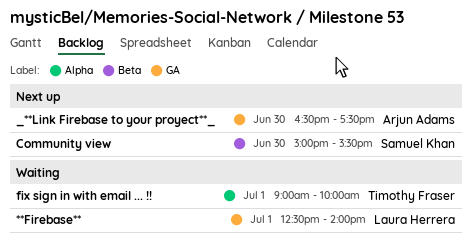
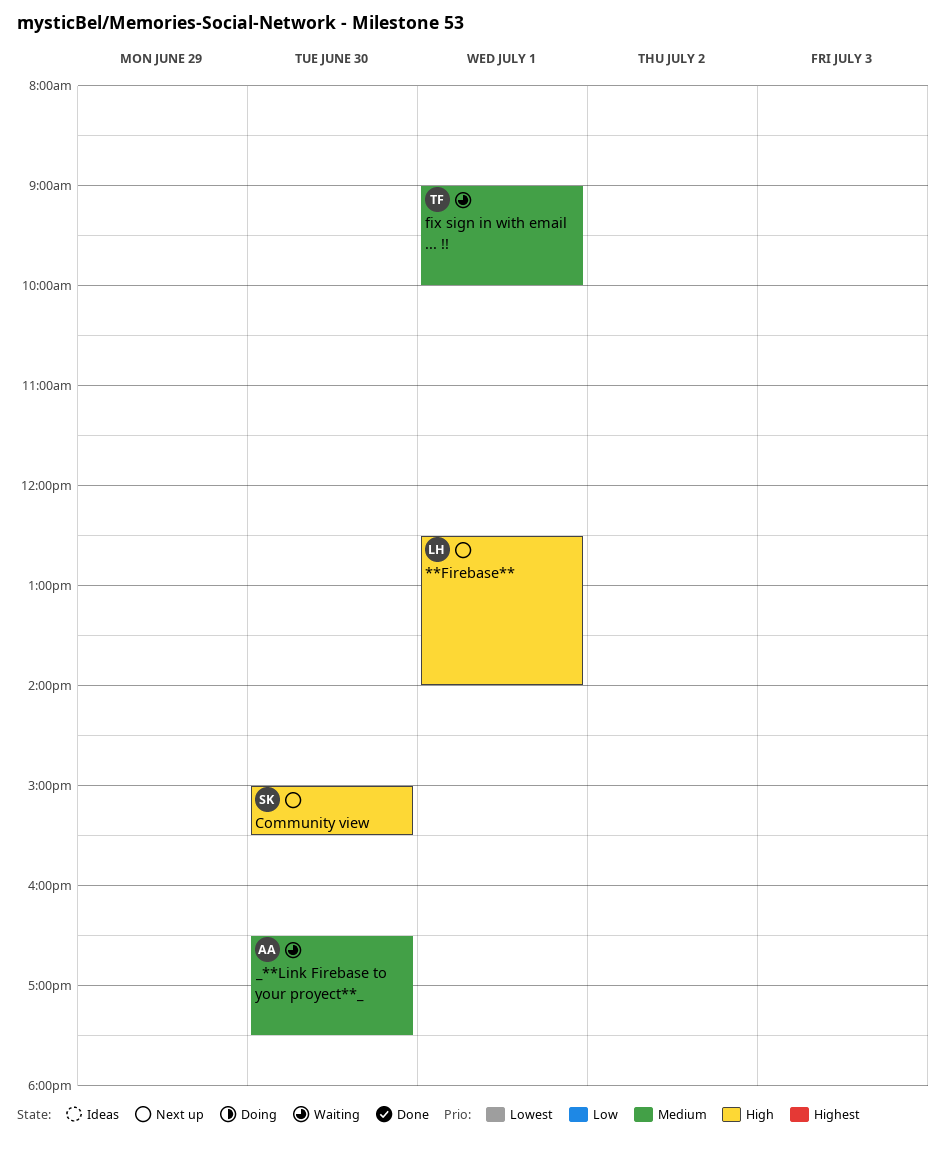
**Firebase**, status: Waiting -> Next up
_**Link Firebase to your proyect**_, status: Next up -> Waiting

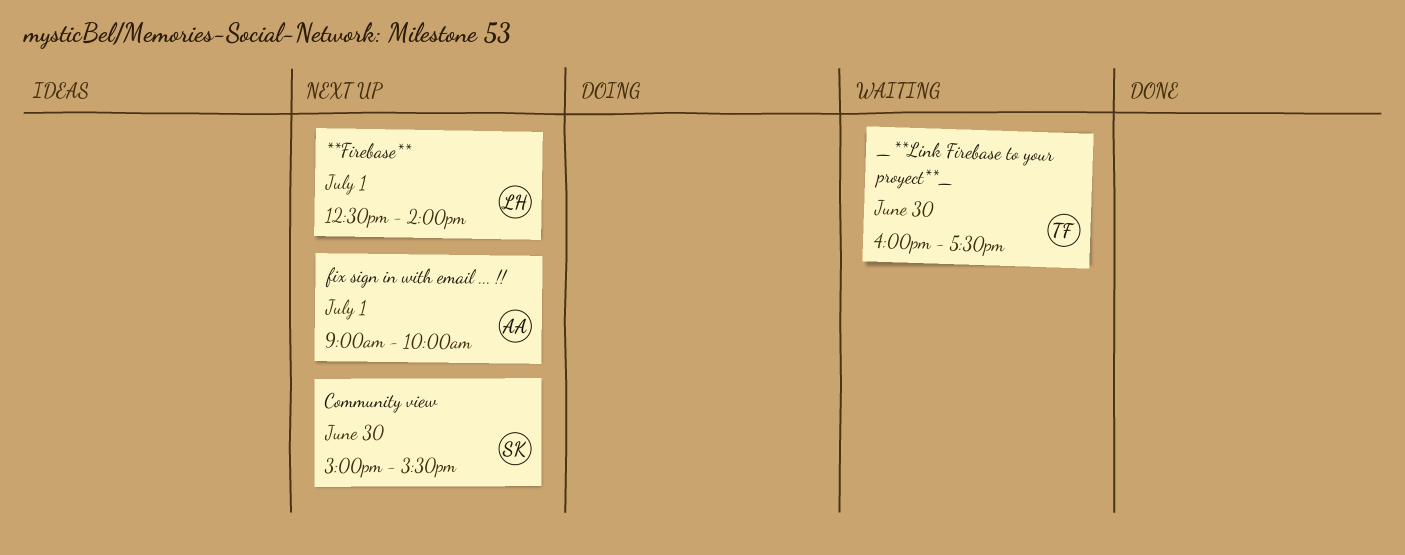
_**Link Firebase to your proyect**_, owner: AA -> TF
_**Link Firebase to your proyect**_, begins: 16:30 -> 16:00
fix sign in with email ... !!, status: Waiting -> Next up
fix sign in with email ... !!, owner: TF -> AA

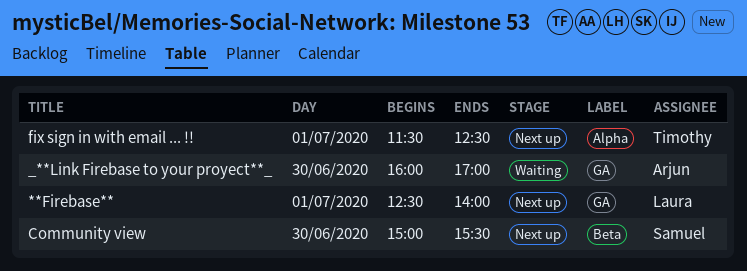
_**Link Firebase to your proyect**_, owner: Timothy -> Arjun
_**Link Firebase to your proyect**_, ends: 17:30 -> 17:00
fix sign in with email ... !!, owner: Arjun -> Timothy
fix sign in with email ... !!, begins: 09:00 -> 11:30
fix sign in with email ... !!, ends: 10:00 -> 12:30

